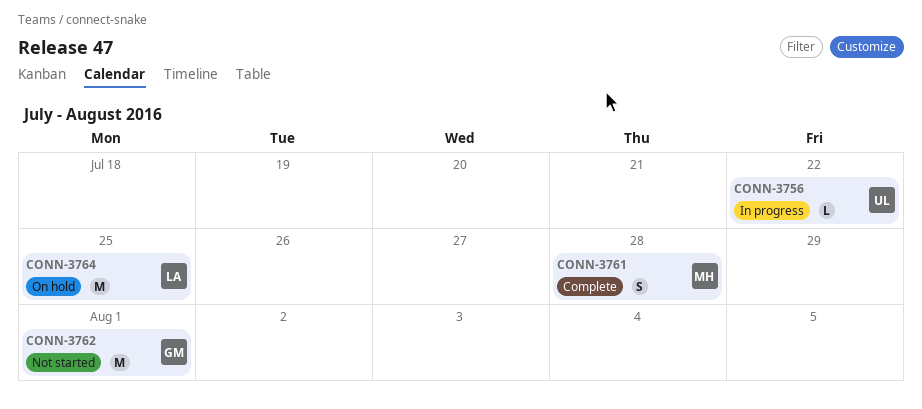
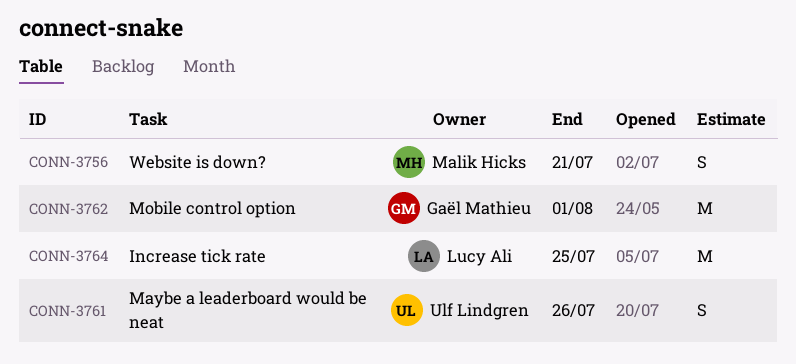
CONN-3756, owner: Ulf Lindgren -> Malik Hicks
CONN-3756, estimate: L -> S
CONN-3756, due: Jul 22 -> Jul 21
CONN-3761, owner: Malik Hicks -> Ulf Lindgren
CONN-3761, due: Jul 28 -> Jul 26

